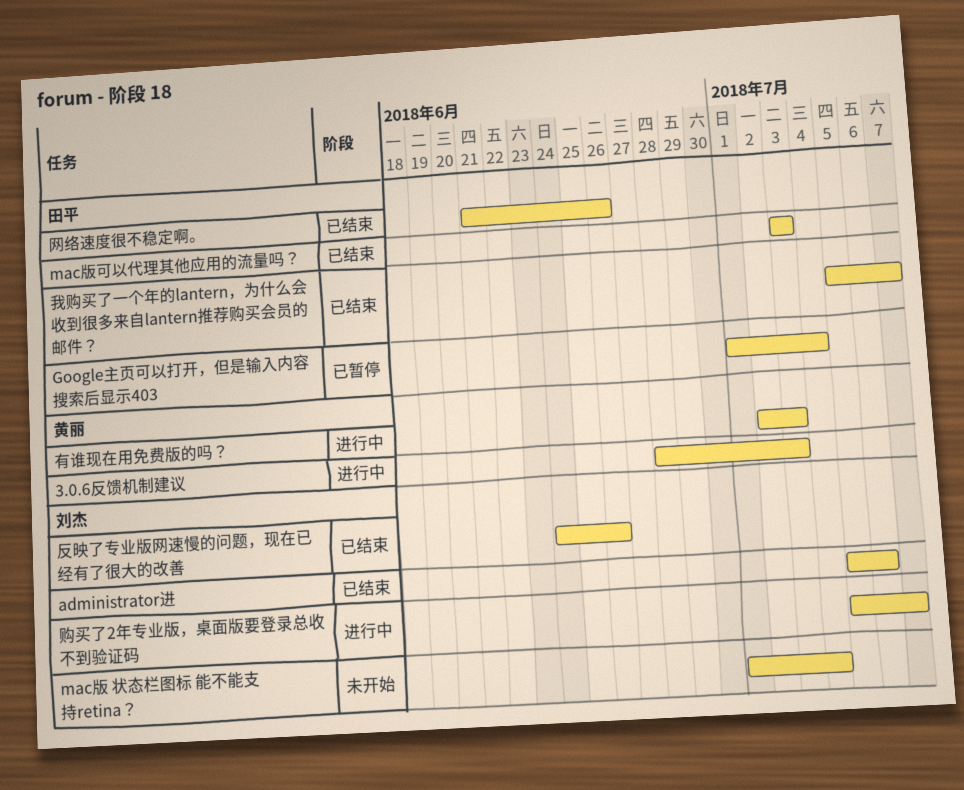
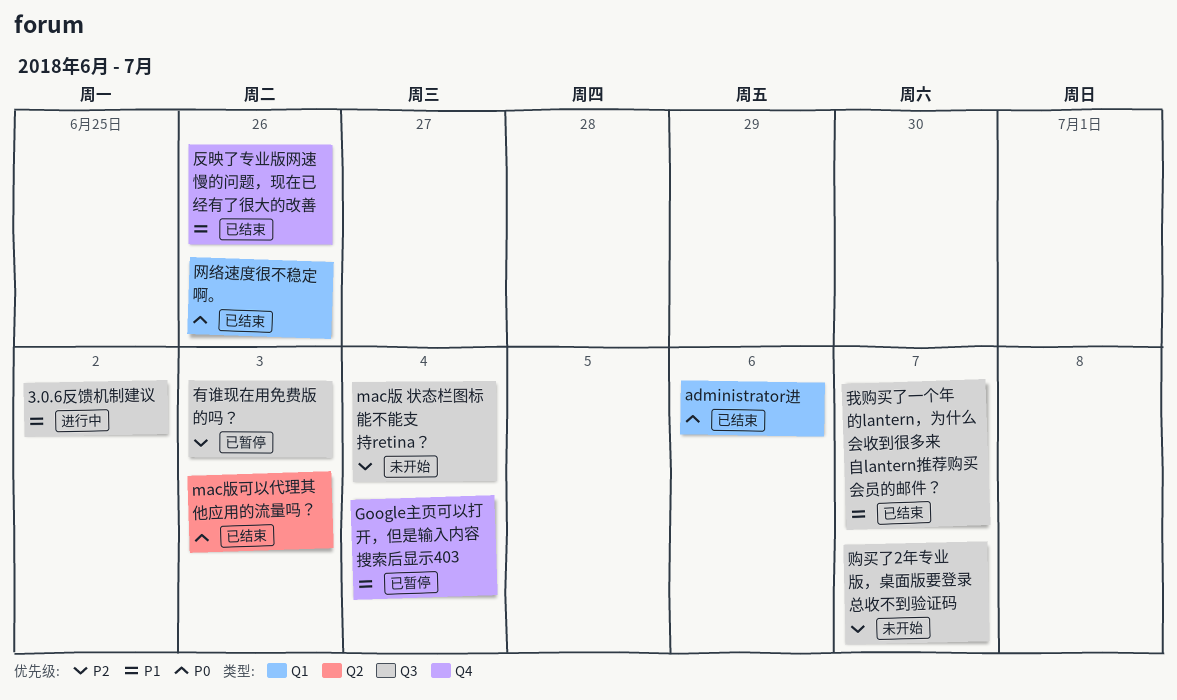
3.0.6反馈机制建议, due: Jul 3 -> Jul 2
有谁现在用免费版的吗？, status: 进行中 -> 已暂停
购买了2年专业版，桌面版要登录总收不到验证码, status: 进行中 -> 未开始

